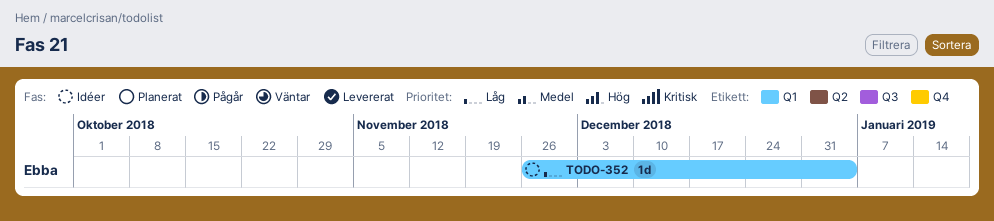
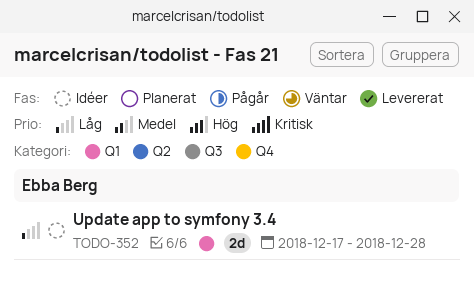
TODO-352, estimate: 1d -> 2d
TODO-352, start: Nov 26 -> Dec 17
TODO-352, due: Jan 4 -> Dec 28

